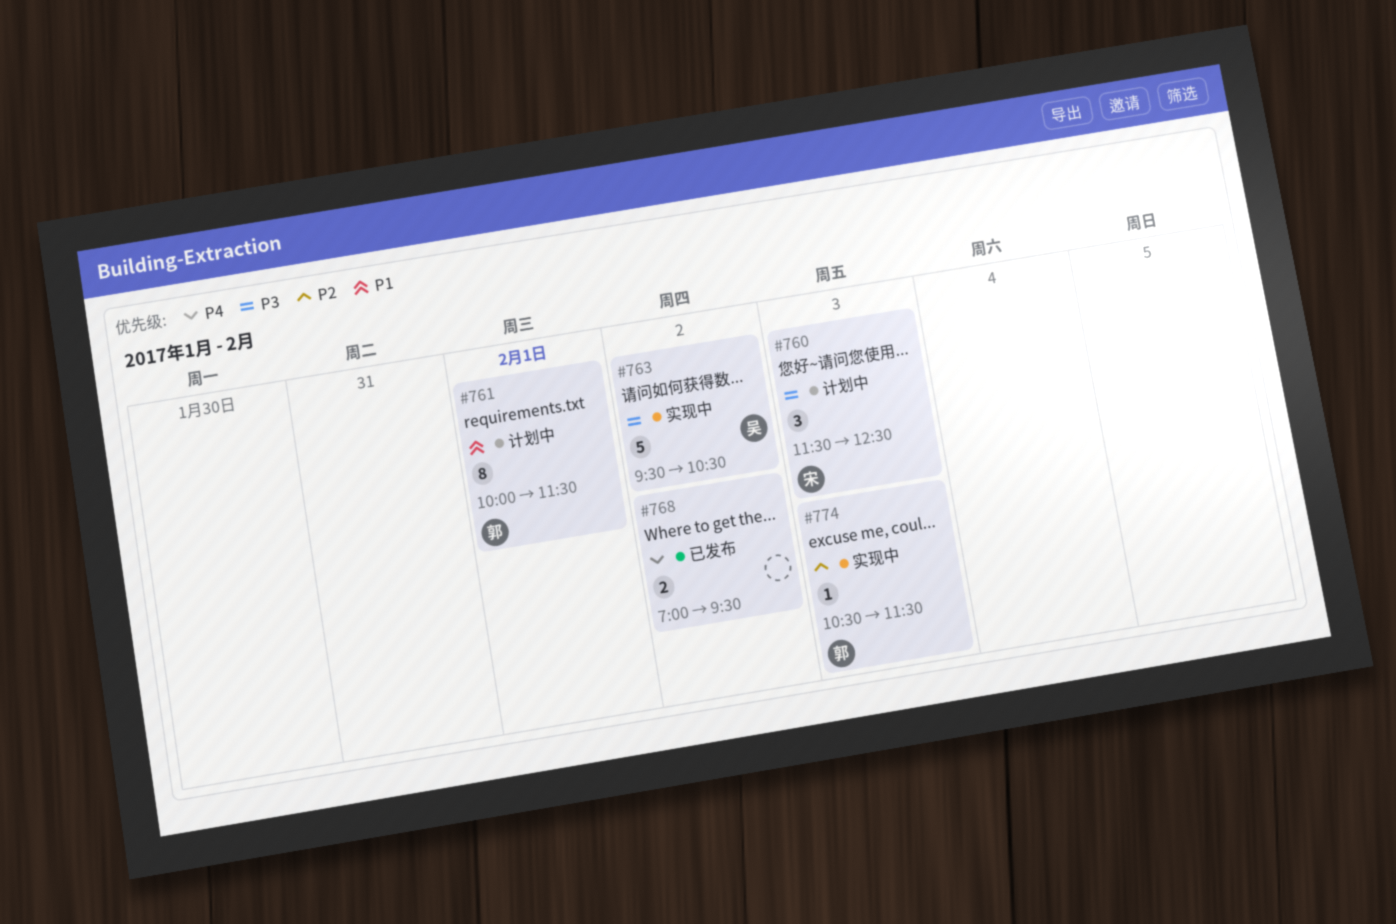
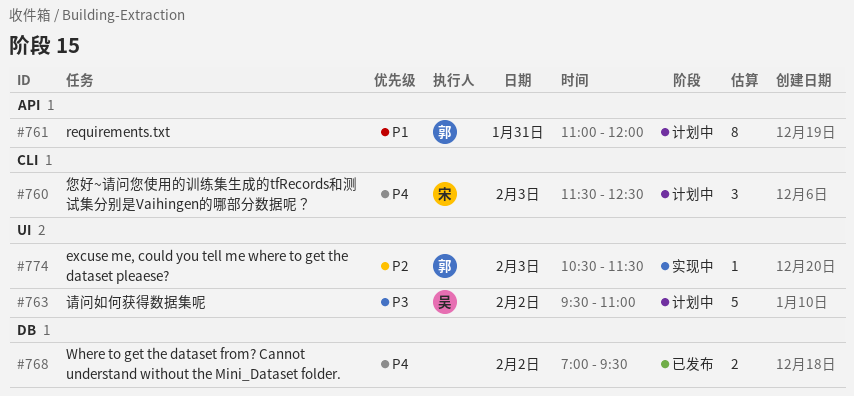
#760, priority: P3 -> P4
#761, day: Feb 1 -> Jan 31
#761, begins: 10:00 -> 11:00
#761, ends: 11:30 -> 12:00
#763, status: 实现中 -> 计划中
#763, ends: 10:30 -> 11:00

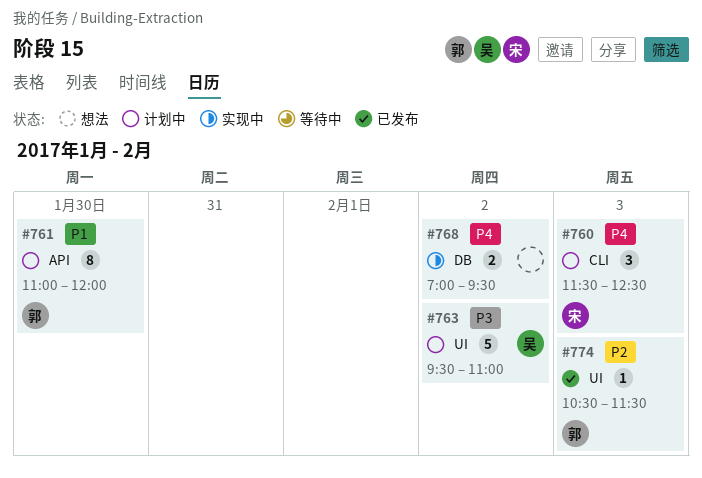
#761, day: Jan 31 -> Jan 30
#768, status: 已发布 -> 实现中
#774, status: 实现中 -> 已发布

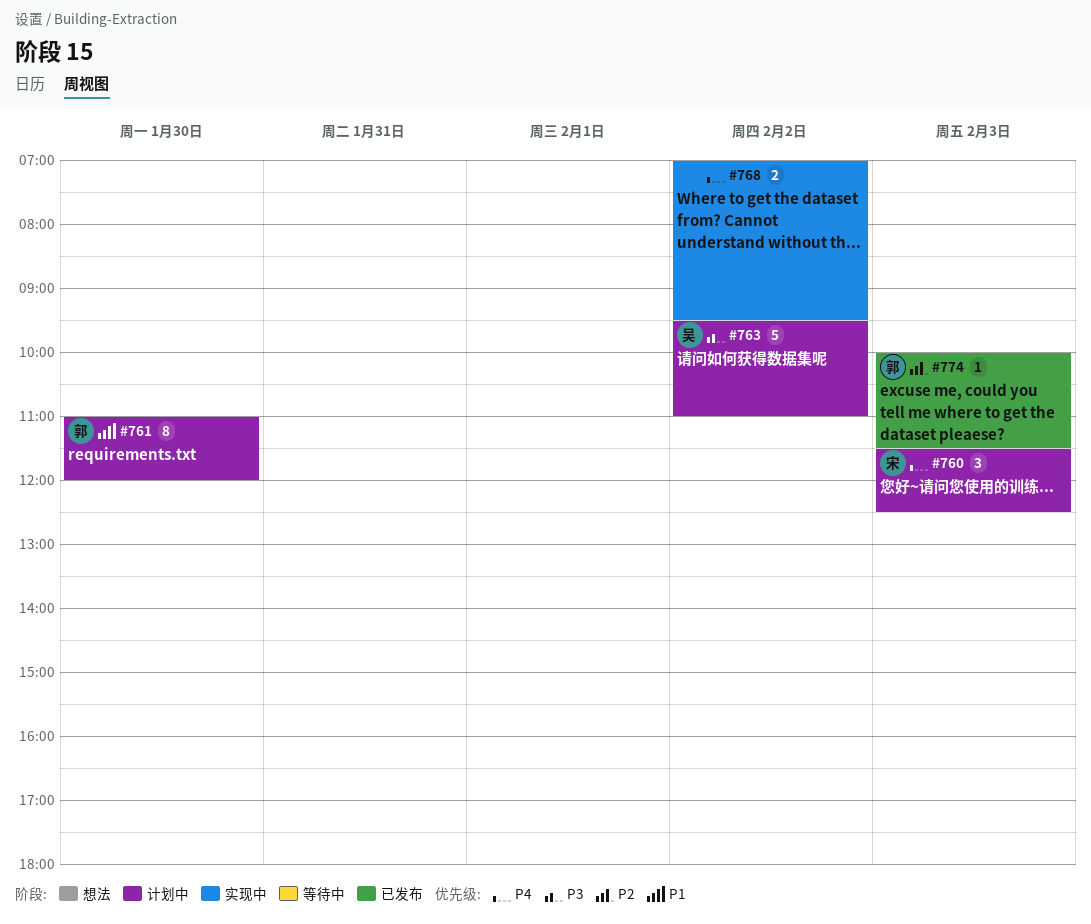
#774, begins: 10:30 -> 10:00

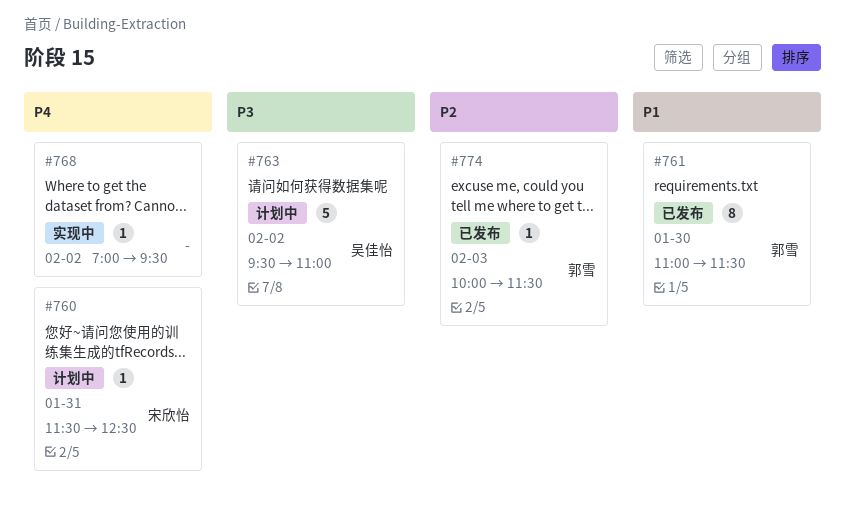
#760, estimate: 3 -> 1
#760, day: Feb 3 -> Jan 31
#761, status: 计划中 -> 已发布
#761, ends: 12:00 -> 11:30
#768, estimate: 2 -> 1

